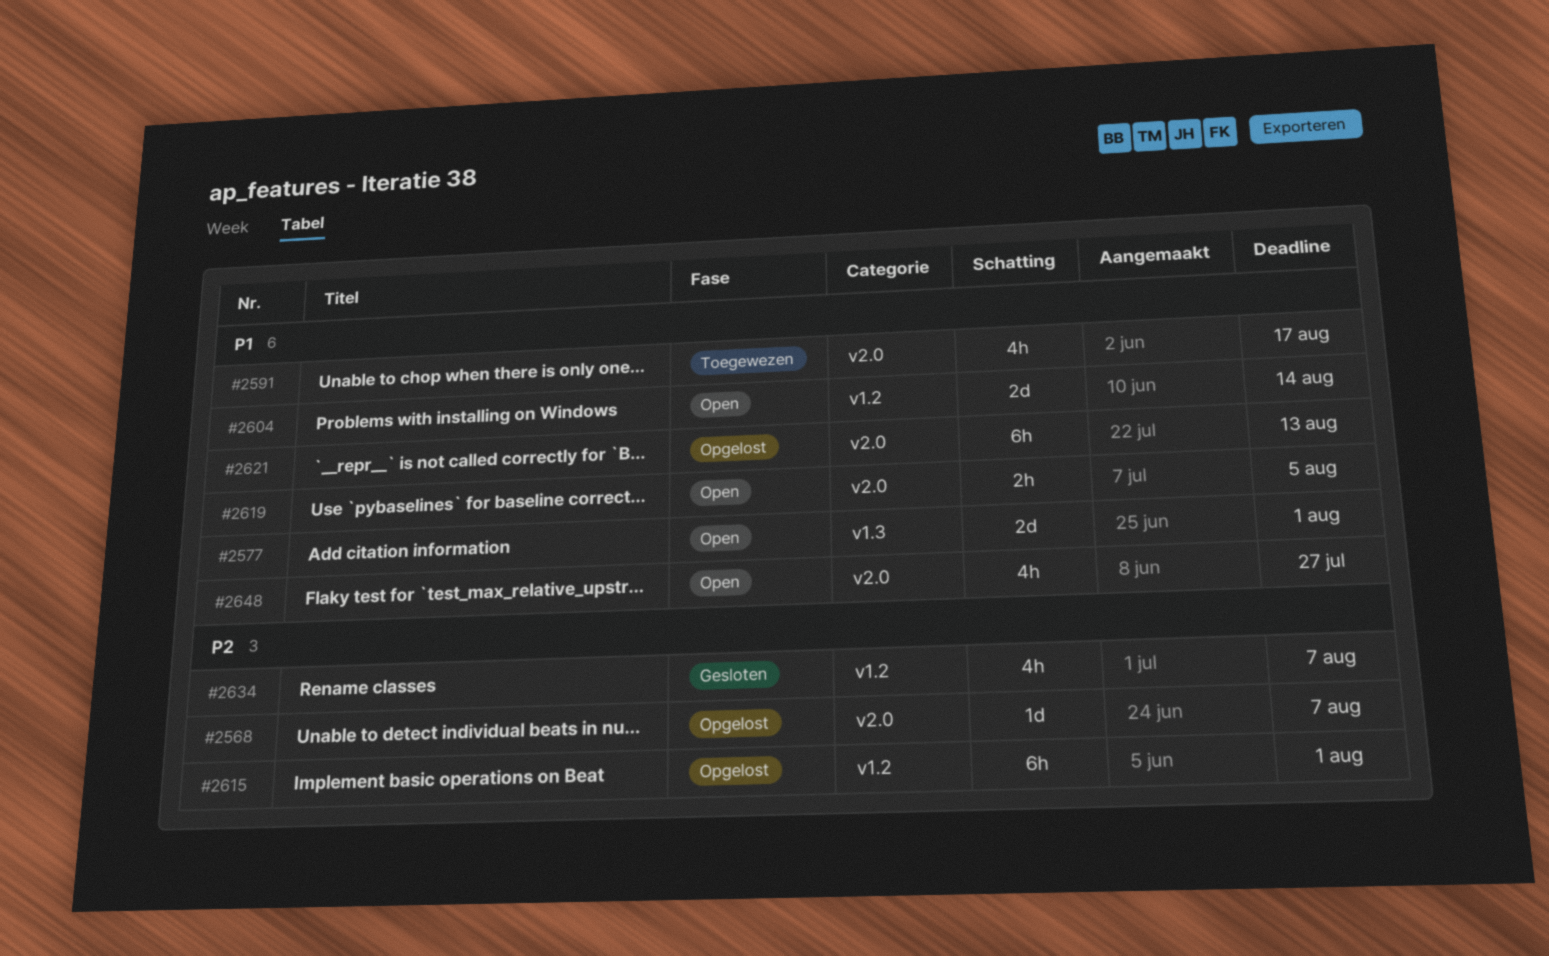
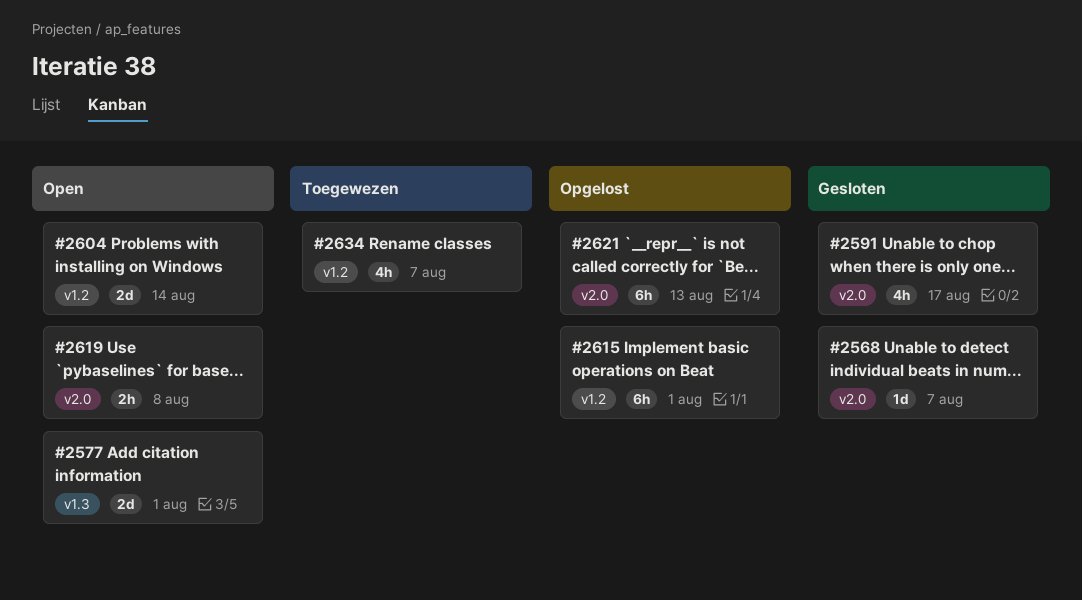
#2568, status: Opgelost -> Gesloten
#2591, status: Toegewezen -> Gesloten
#2619, due: Aug 5 -> Aug 8
#2634, status: Gesloten -> Toegewezen
#2648: present -> none

